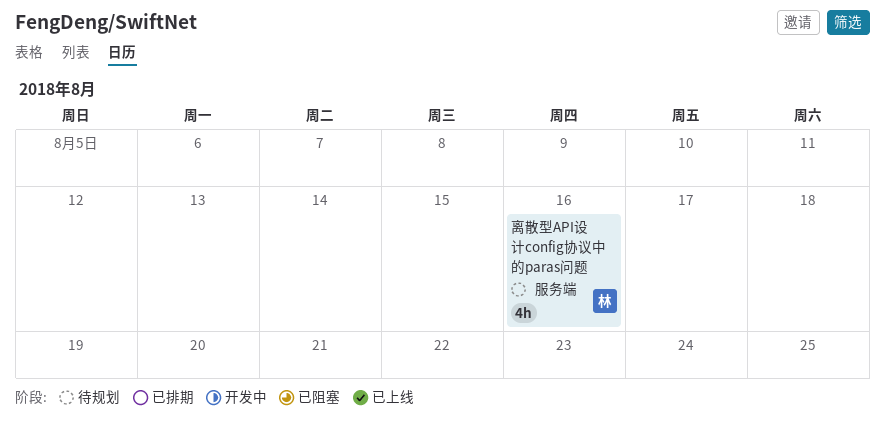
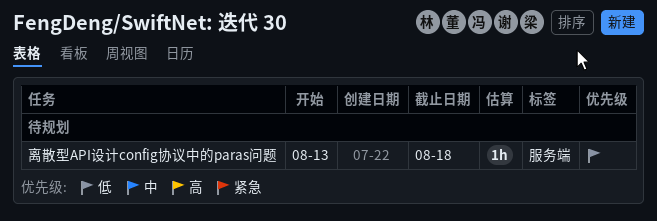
离散型API设计config协议中的paras问题, estimate: 4h -> 1h
离散型API设计config协议中的paras问题, due: Aug 16 -> Aug 18

